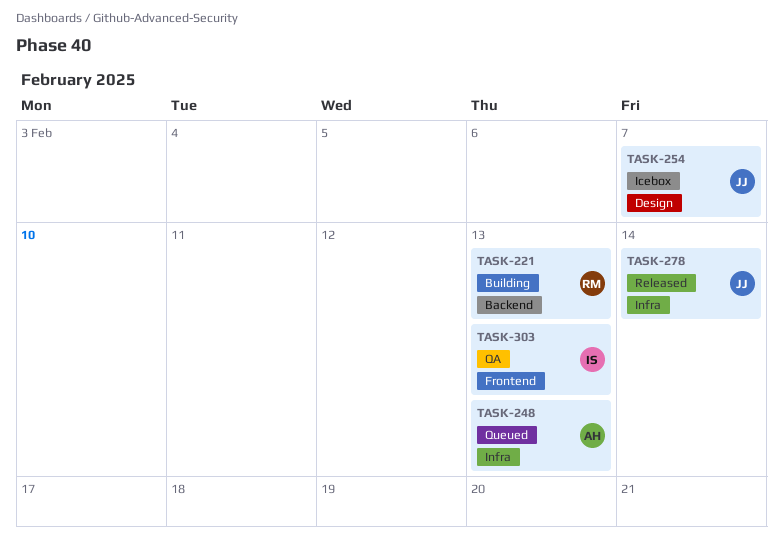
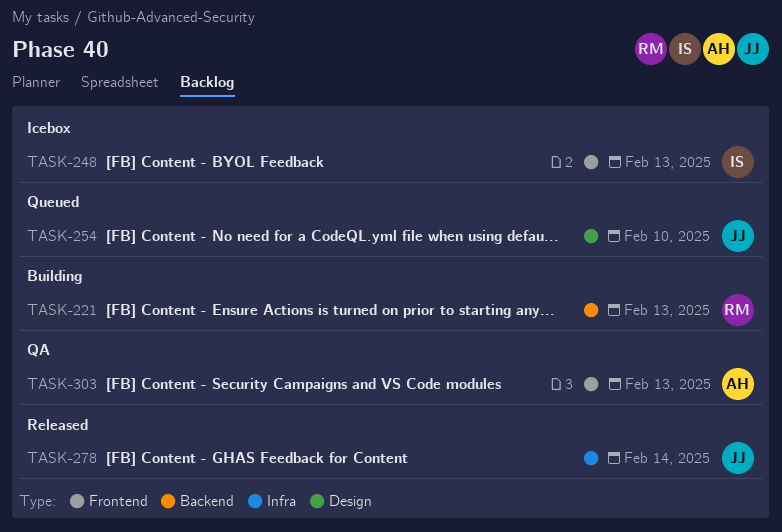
TASK-248, status: Queued -> Icebox
TASK-248, owner: AH -> IS
TASK-248, label: Infra -> Frontend
TASK-254, status: Icebox -> Queued
TASK-254, due: Feb 7 -> Feb 10
TASK-303, owner: IS -> AH

